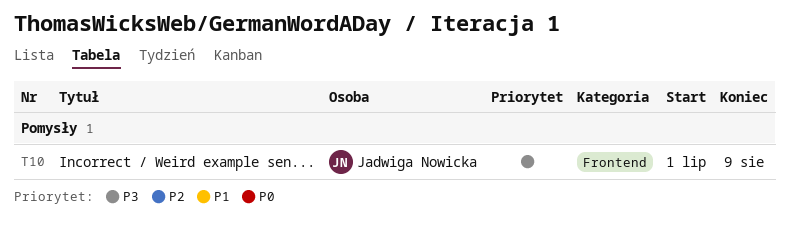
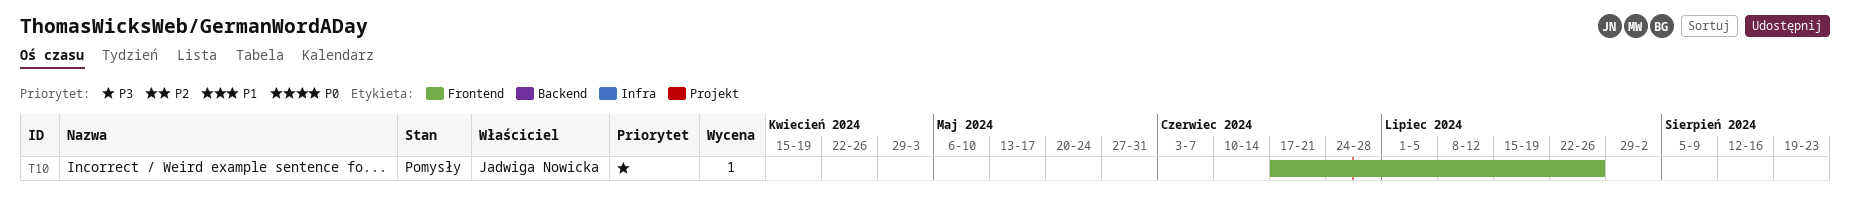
T10, start: Jul 1 -> Jun 17
T10, due: Aug 9 -> Jul 26

